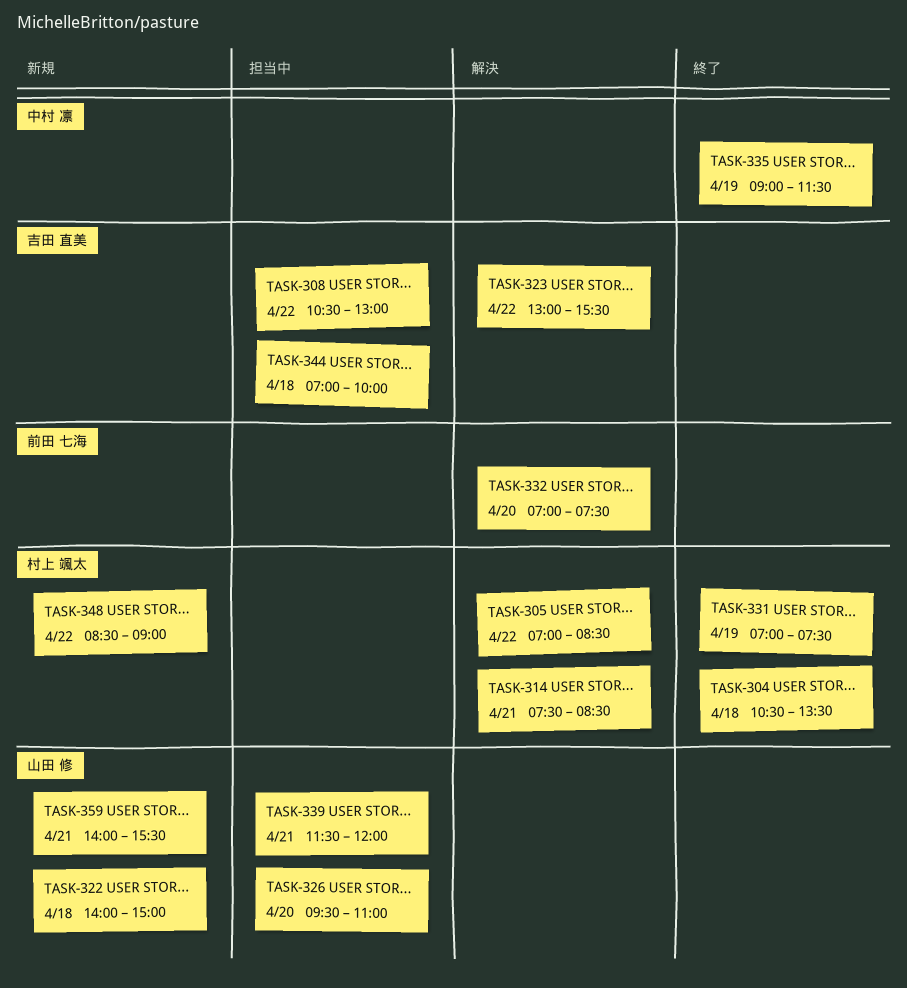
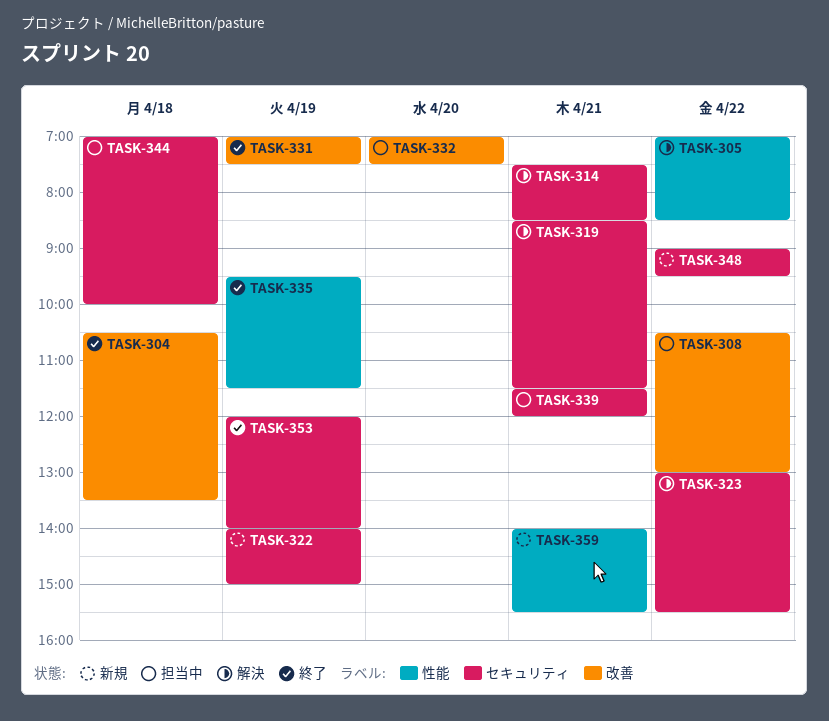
TASK-319: none -> present
TASK-322, day: Apr 18 -> Apr 19
TASK-326: present -> none
TASK-332, status: 解決 -> 担当中
TASK-335, begins: 09:00 -> 09:30
TASK-348, begins: 08:30 -> 09:00
TASK-348, ends: 09:00 -> 09:30
TASK-353: none -> present

